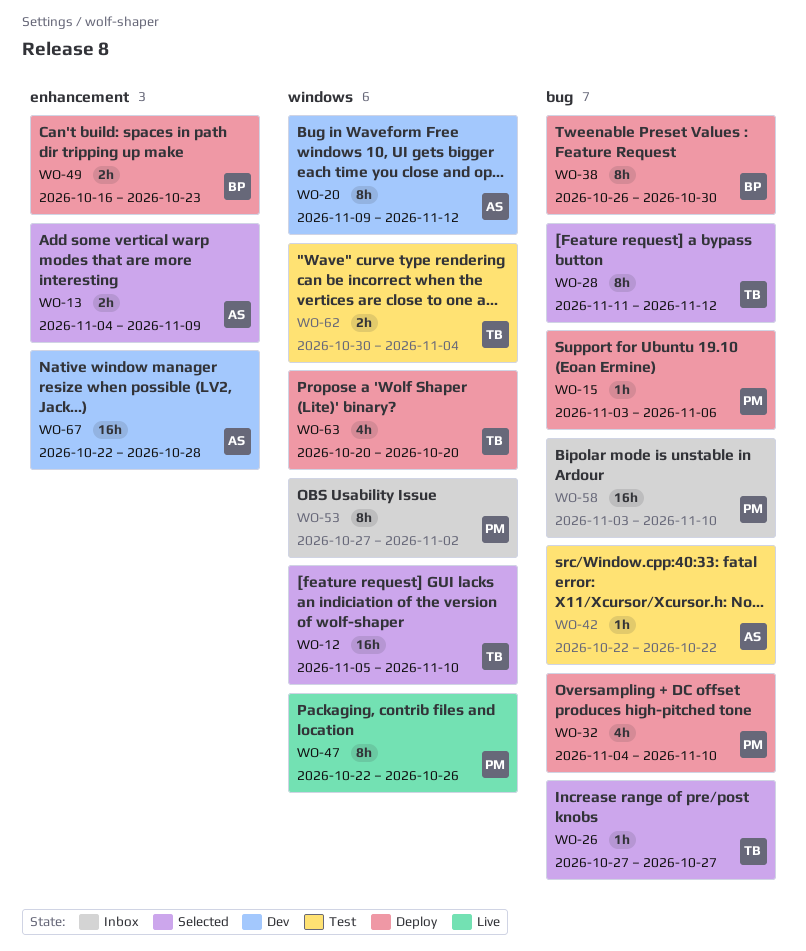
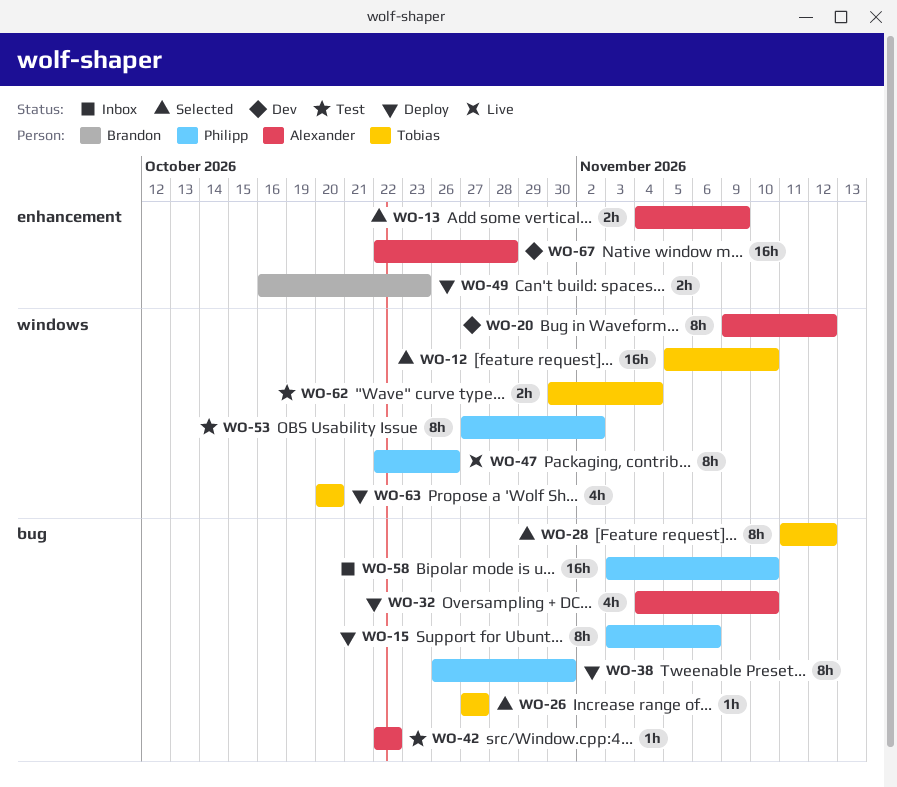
WO-15, estimate: 1h -> 8h
WO-32, owner: Philipp -> Alexander
WO-38, owner: Brandon -> Philipp
WO-53, status: Inbox -> Test

